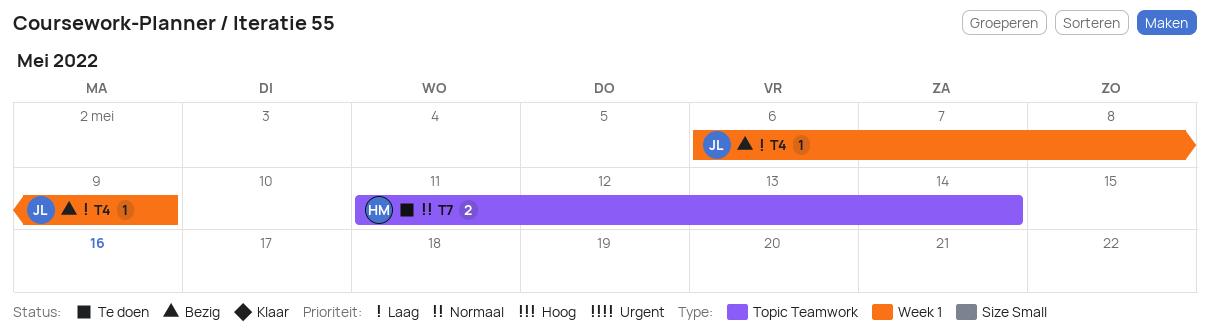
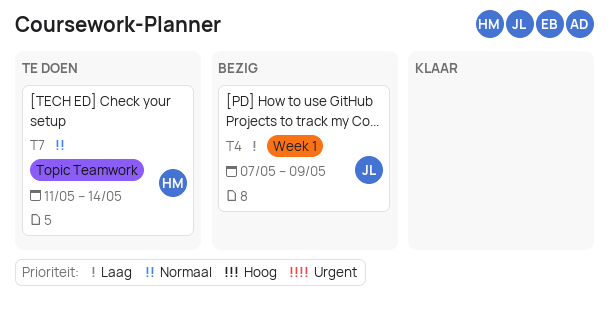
T4, start: May 6 -> May 7

